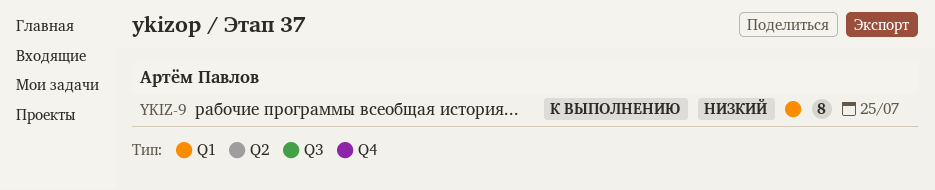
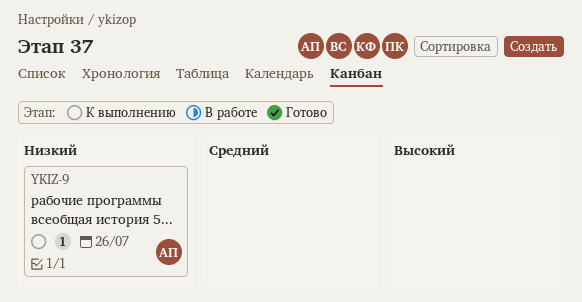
YKIZ-9, estimate: 8 -> 1
YKIZ-9, due: Jul 25 -> Jul 26

